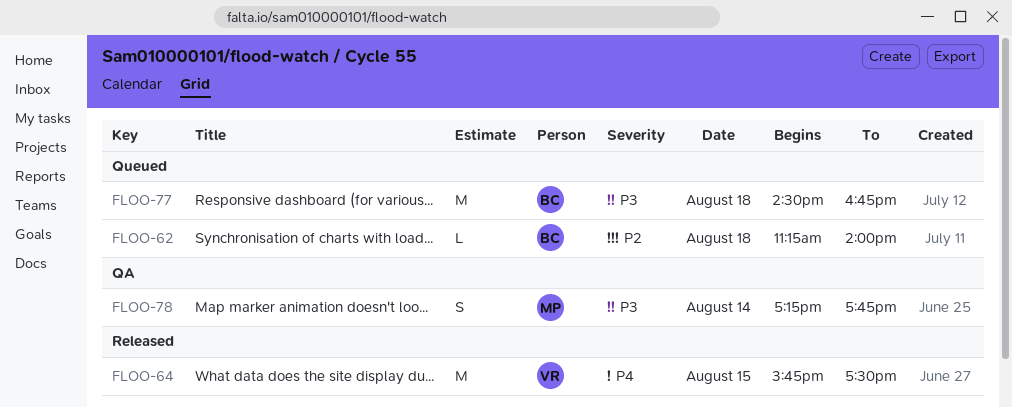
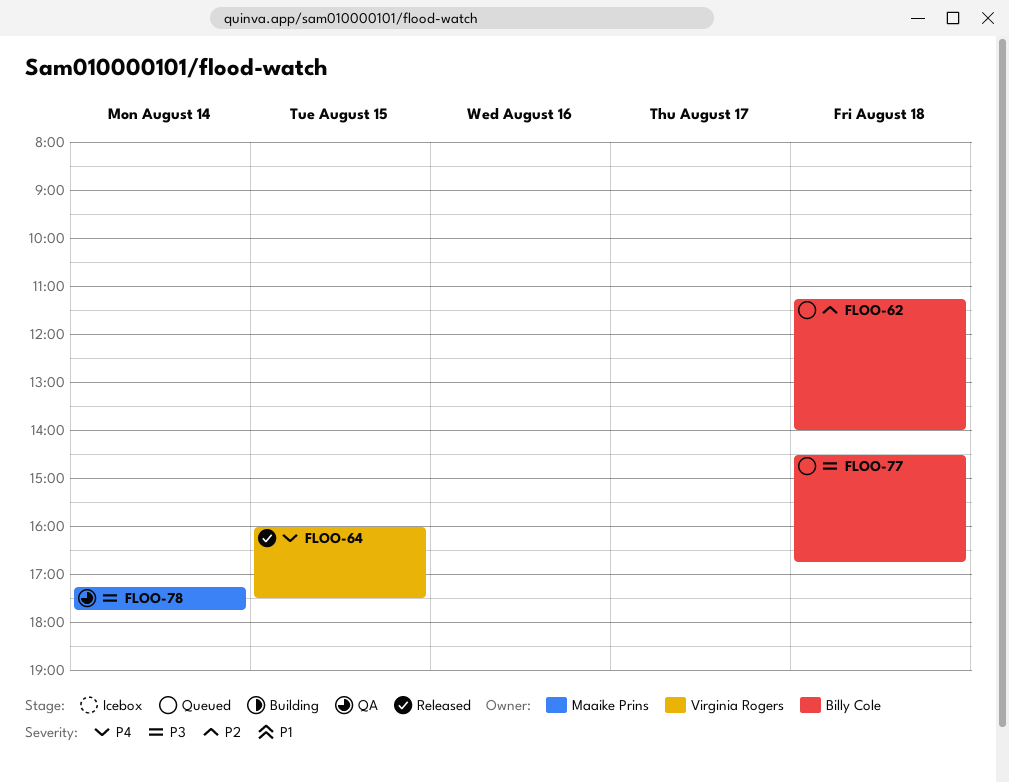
FLOO-64, begins: 15:45 -> 16:00

